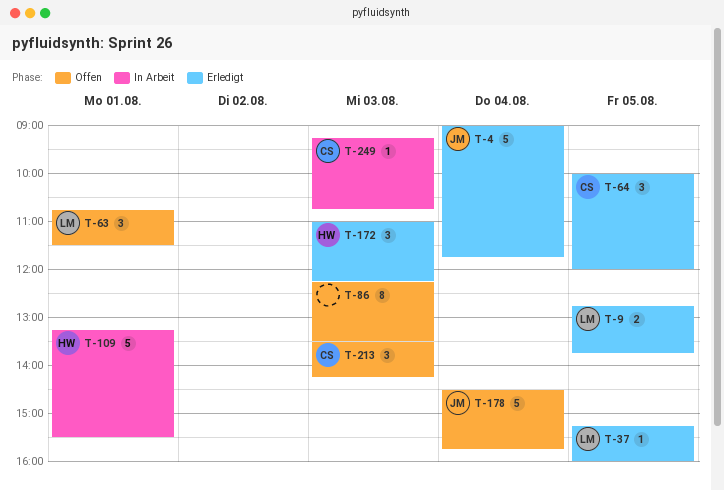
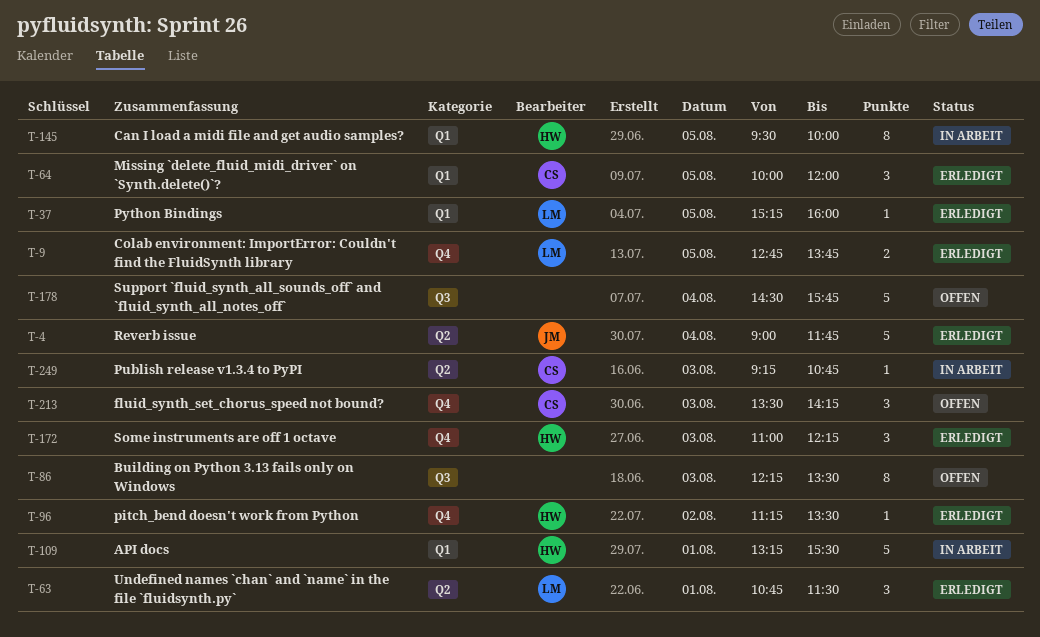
T-63, status: Offen -> Erledigt
T-96: none -> present
T-145: none -> present
T-178, owner: JM -> none

